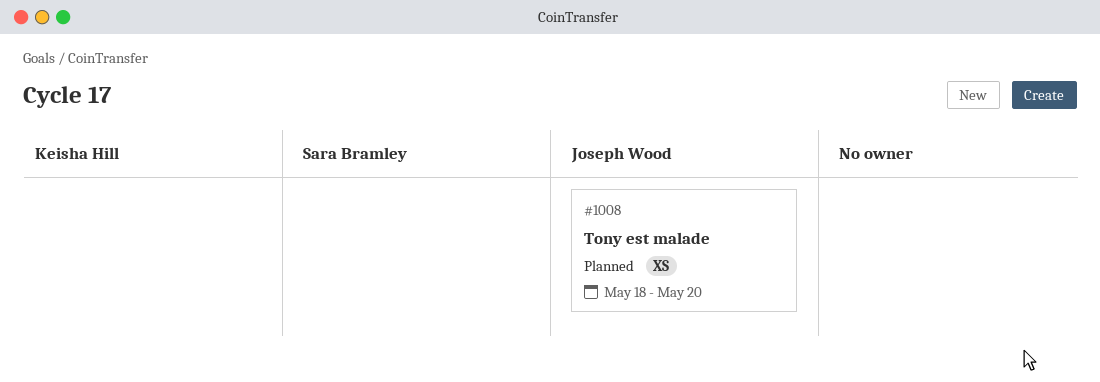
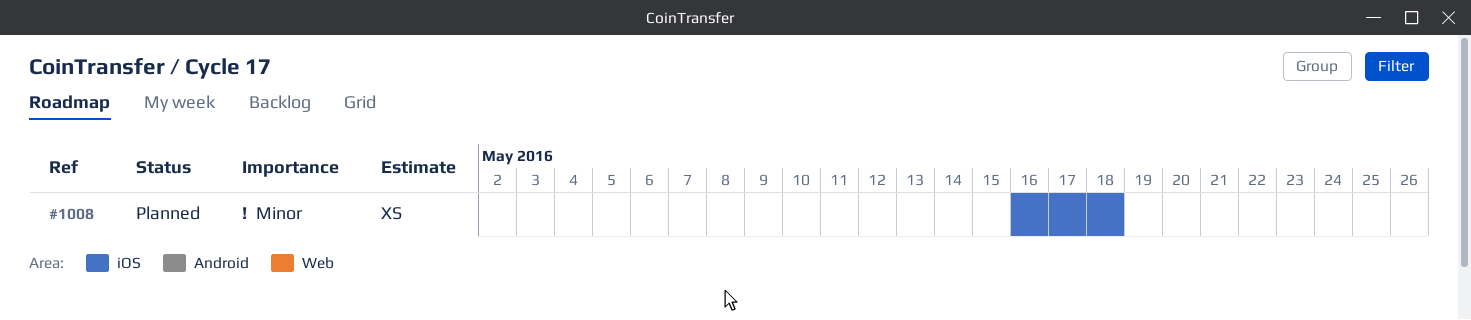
#1008, start: May 18 -> May 16
#1008, due: May 20 -> May 18

